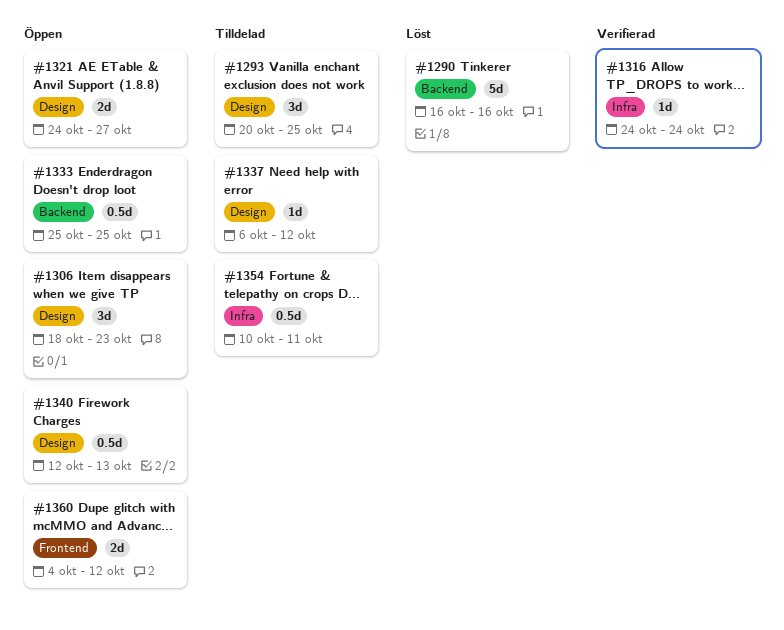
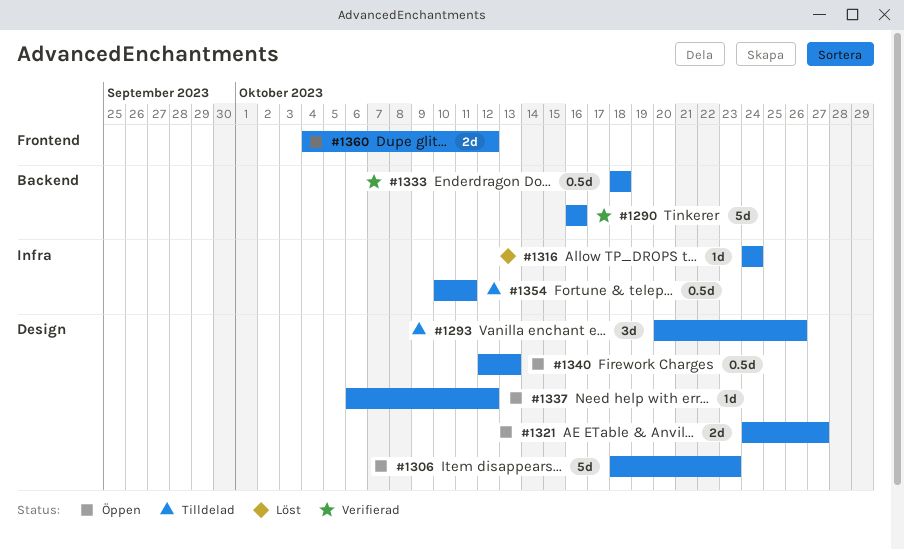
#1290, status: Löst -> Verifierad
#1293, due: Oct 25 -> Oct 26
#1306, estimate: 3d -> 5d
#1316, status: Verifierad -> Löst
#1333, status: Öppen -> Verifierad
#1333, start: Oct 25 -> Oct 18
#1333, due: Oct 25 -> Oct 18
#1337, status: Tilldelad -> Öppen

